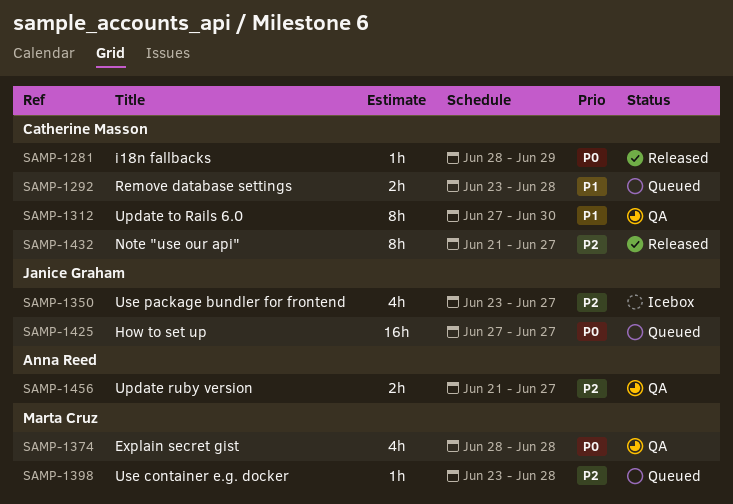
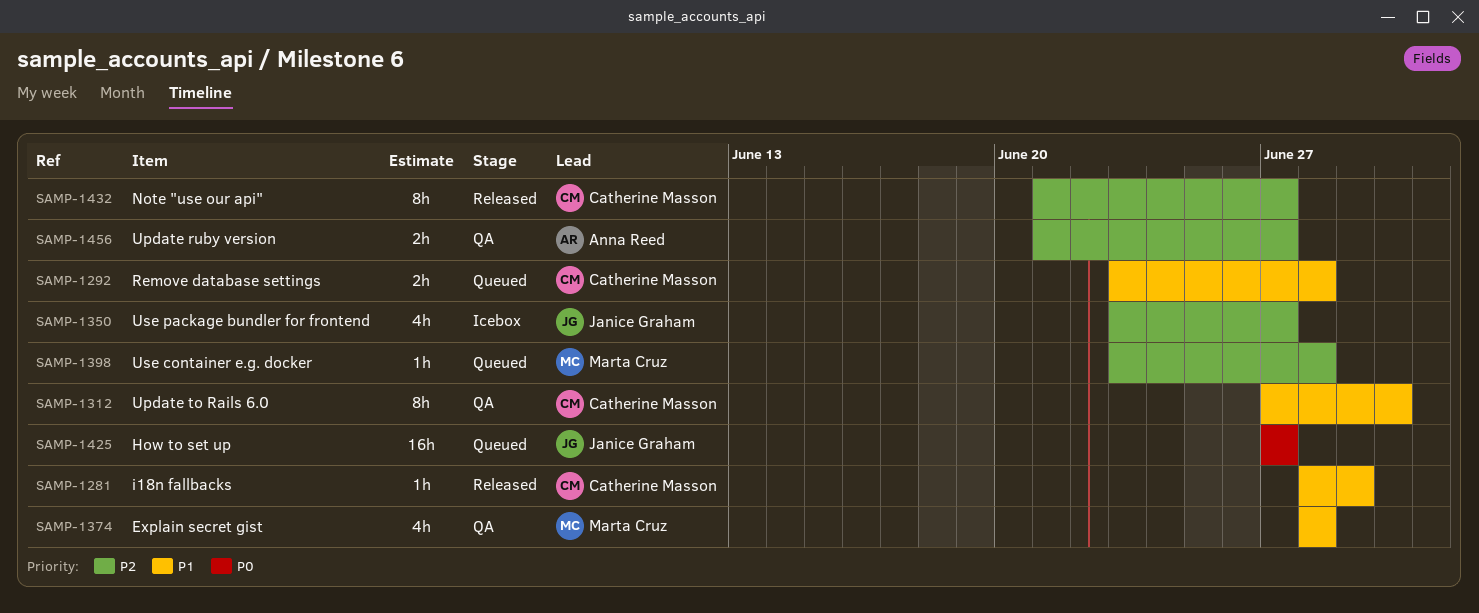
SAMP-1281, priority: P0 -> P1
SAMP-1374, priority: P0 -> P1

